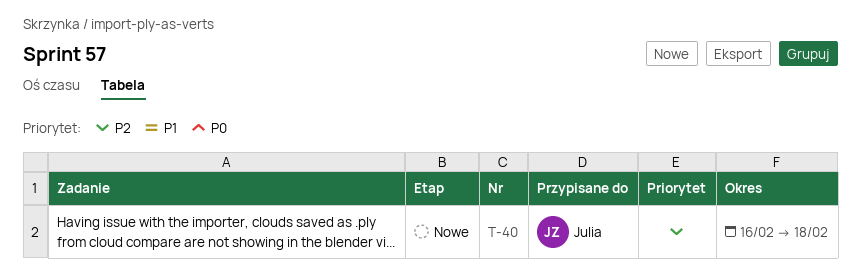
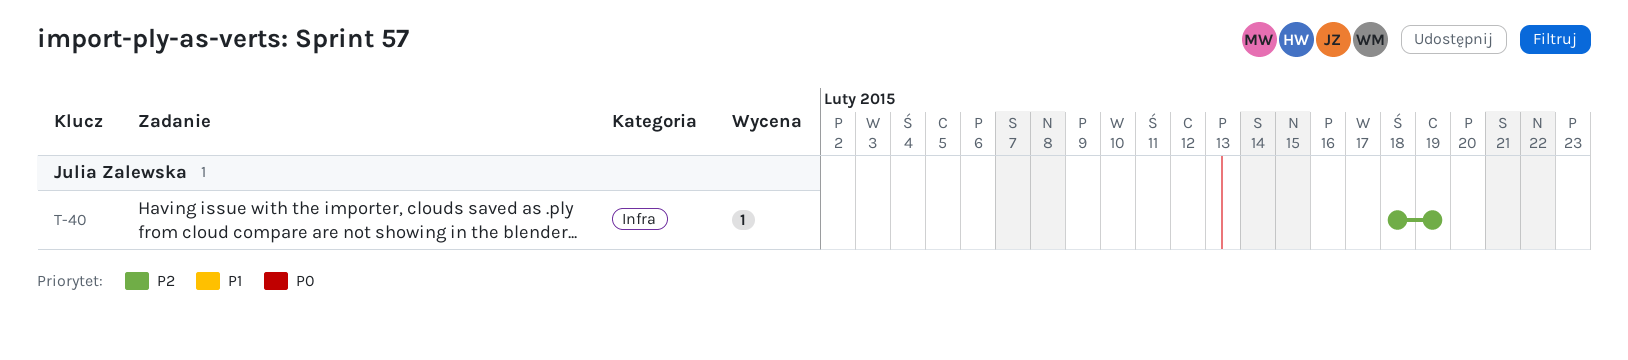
T-40, start: Feb 16 -> Feb 18
T-40, due: Feb 18 -> Feb 19

